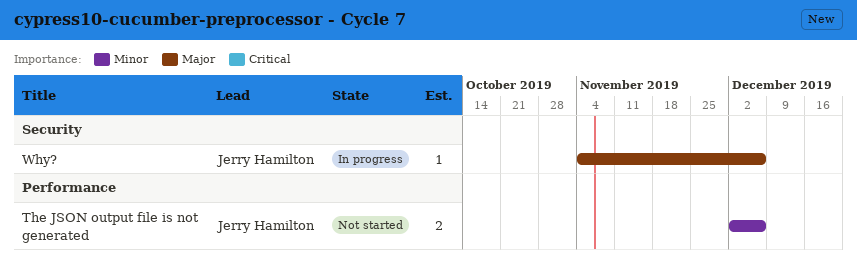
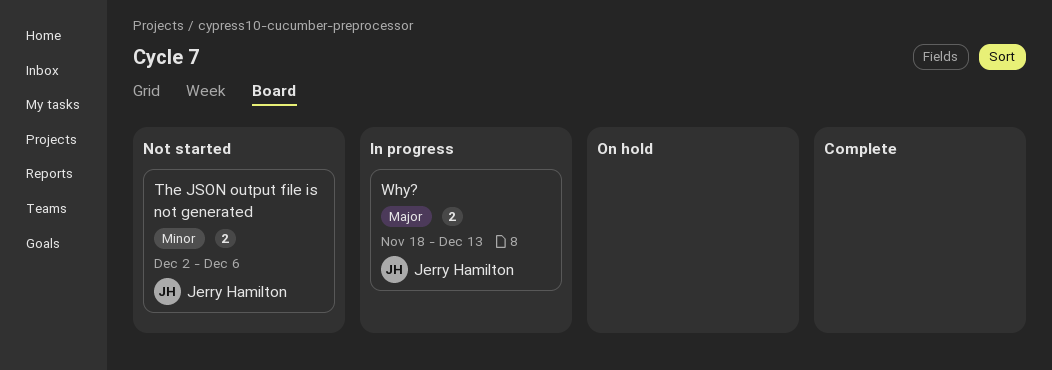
Why?, estimate: 1 -> 2
Why?, start: Nov 4 -> Nov 18
Why?, due: Dec 6 -> Dec 13

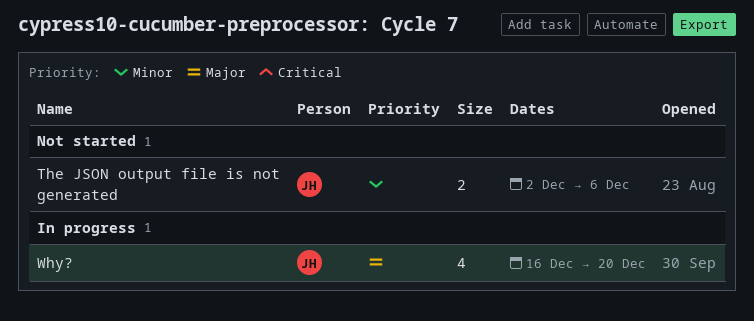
Why?, estimate: 2 -> 4
Why?, start: Nov 18 -> Dec 16
Why?, due: Dec 13 -> Dec 20

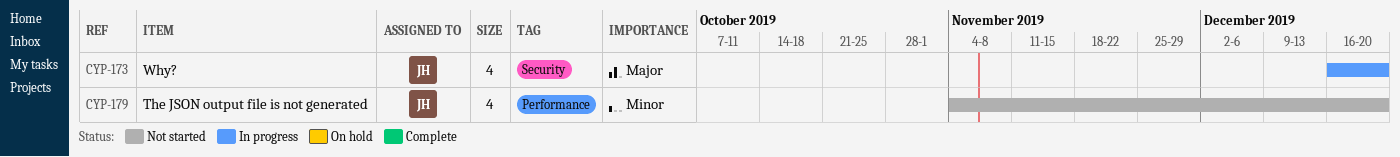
The JSON output file is not generated, estimate: 2 -> 4
The JSON output file is not generated, start: Dec 2 -> Nov 4
The JSON output file is not generated, due: Dec 6 -> Dec 20

